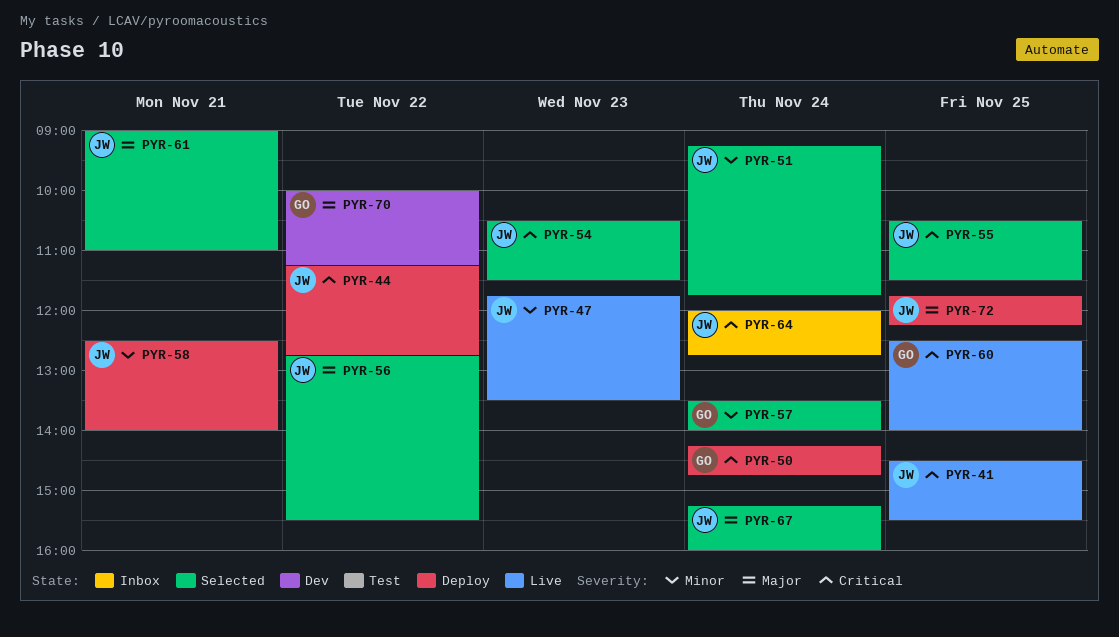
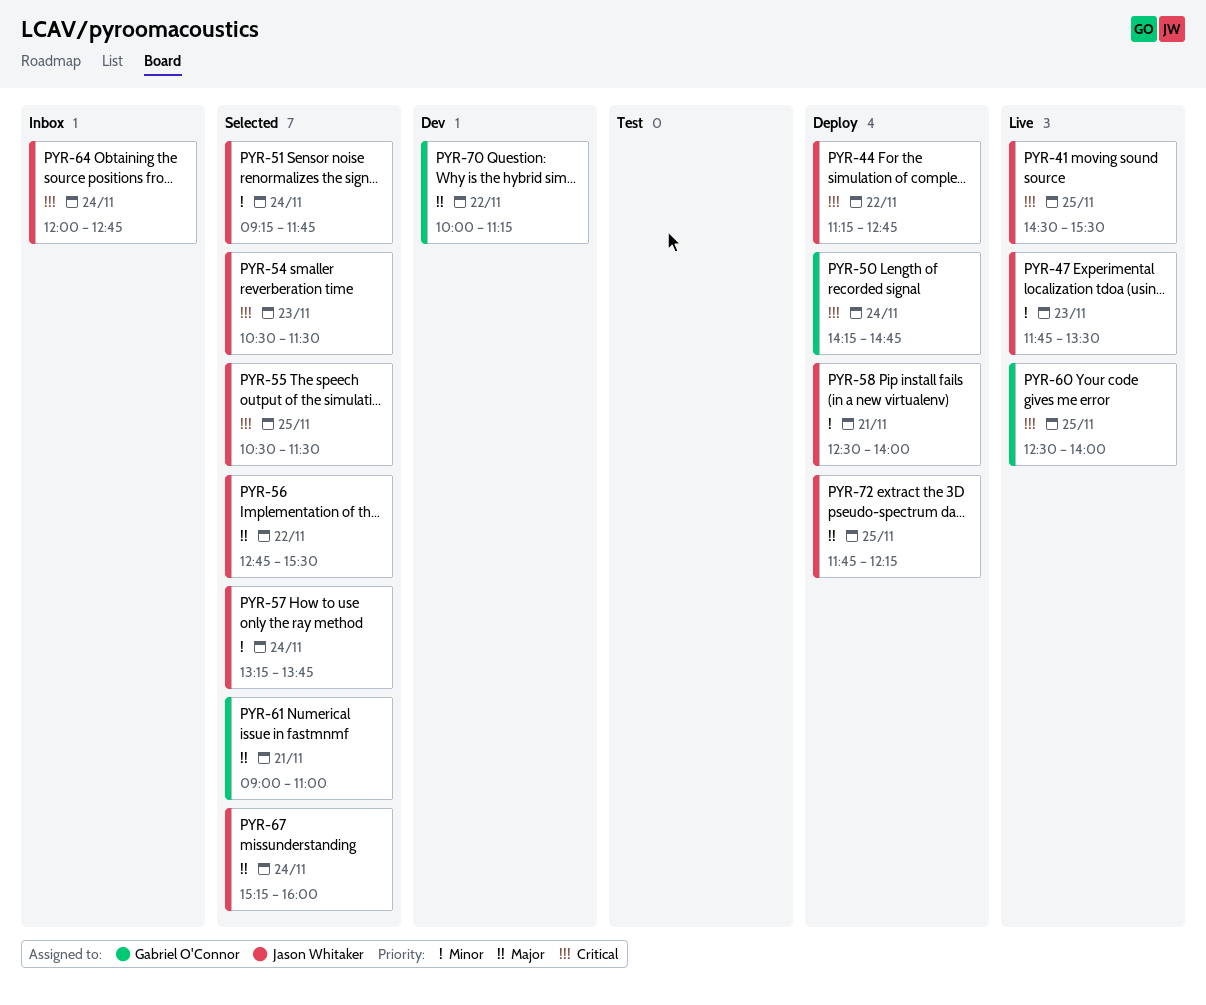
PYR-57, owner: Gabriel O'Connor -> Jason Whitaker
PYR-57, begins: 13:30 -> 13:15
PYR-57, ends: 14:00 -> 13:45
PYR-61, owner: Jason Whitaker -> Gabriel O'Connor

